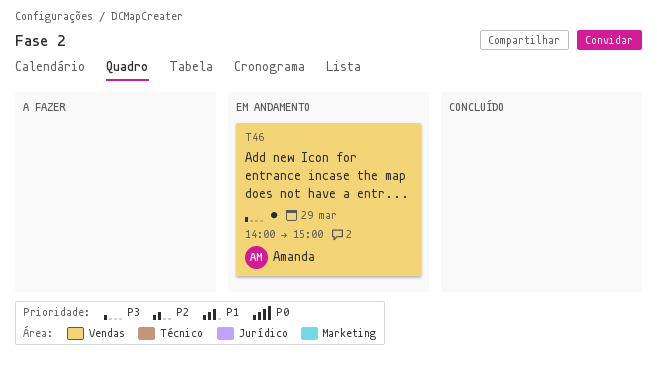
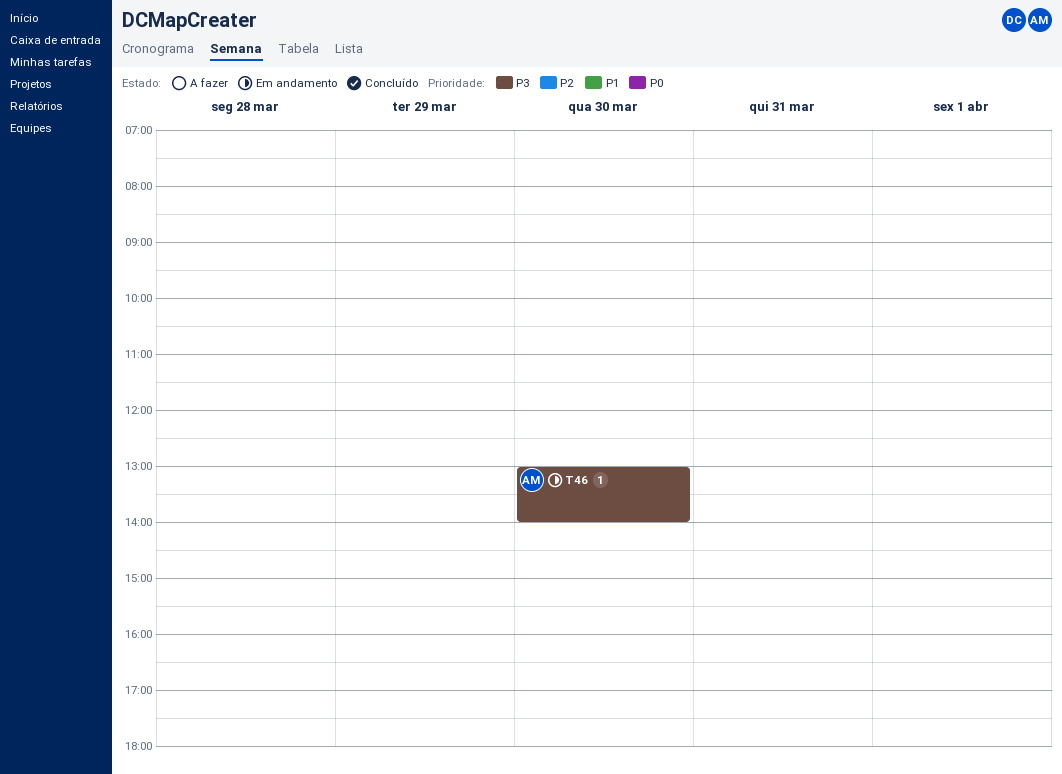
T46, day: Mar 29 -> Mar 30
T46, begins: 14:00 -> 13:00
T46, ends: 15:00 -> 14:00

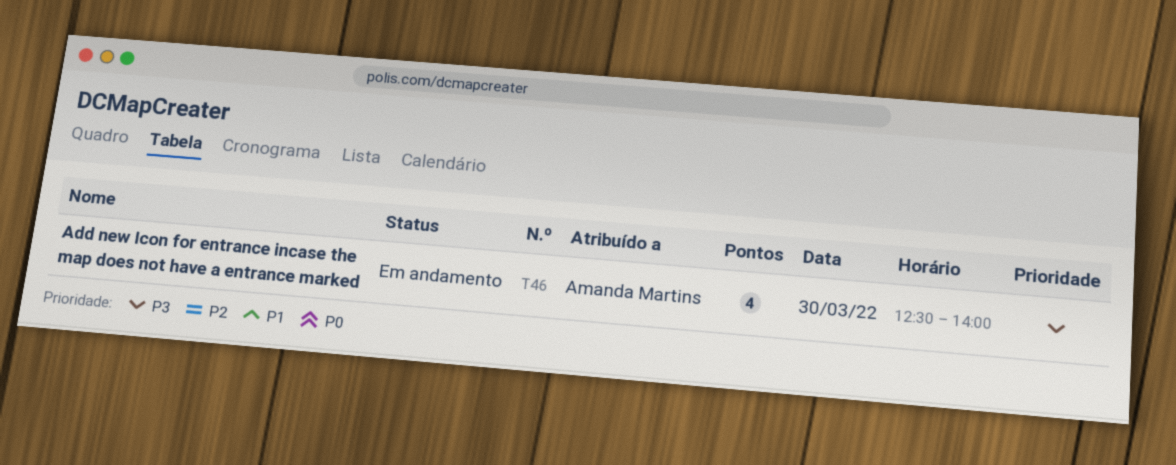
T46, estimate: 1 -> 4
T46, begins: 13:00 -> 12:30

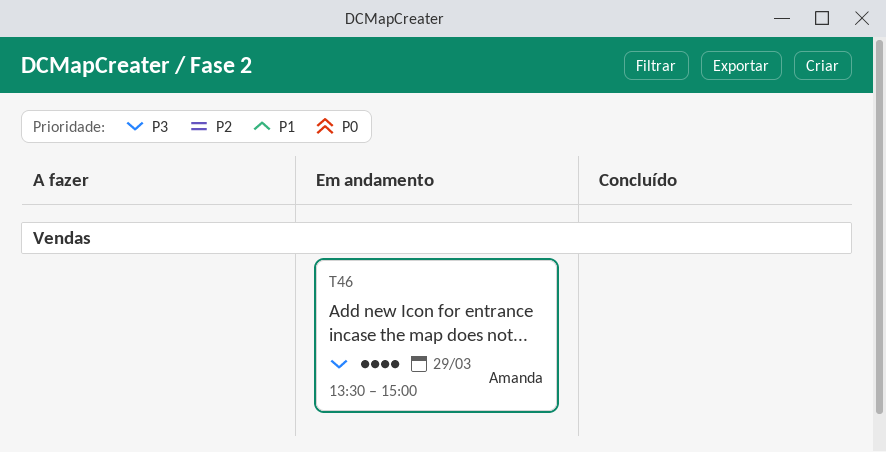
T46, day: Mar 30 -> Mar 29
T46, begins: 12:30 -> 13:30
T46, ends: 14:00 -> 15:00

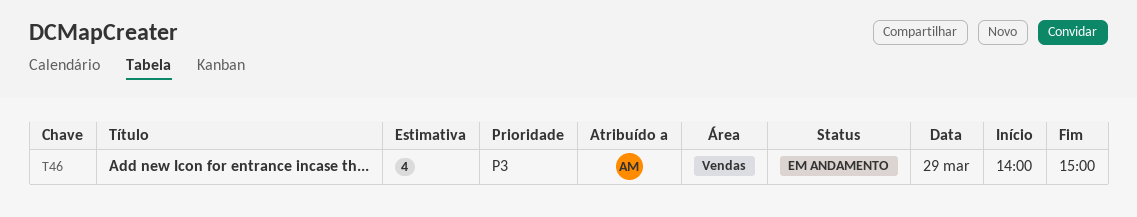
T46, begins: 13:30 -> 14:00

